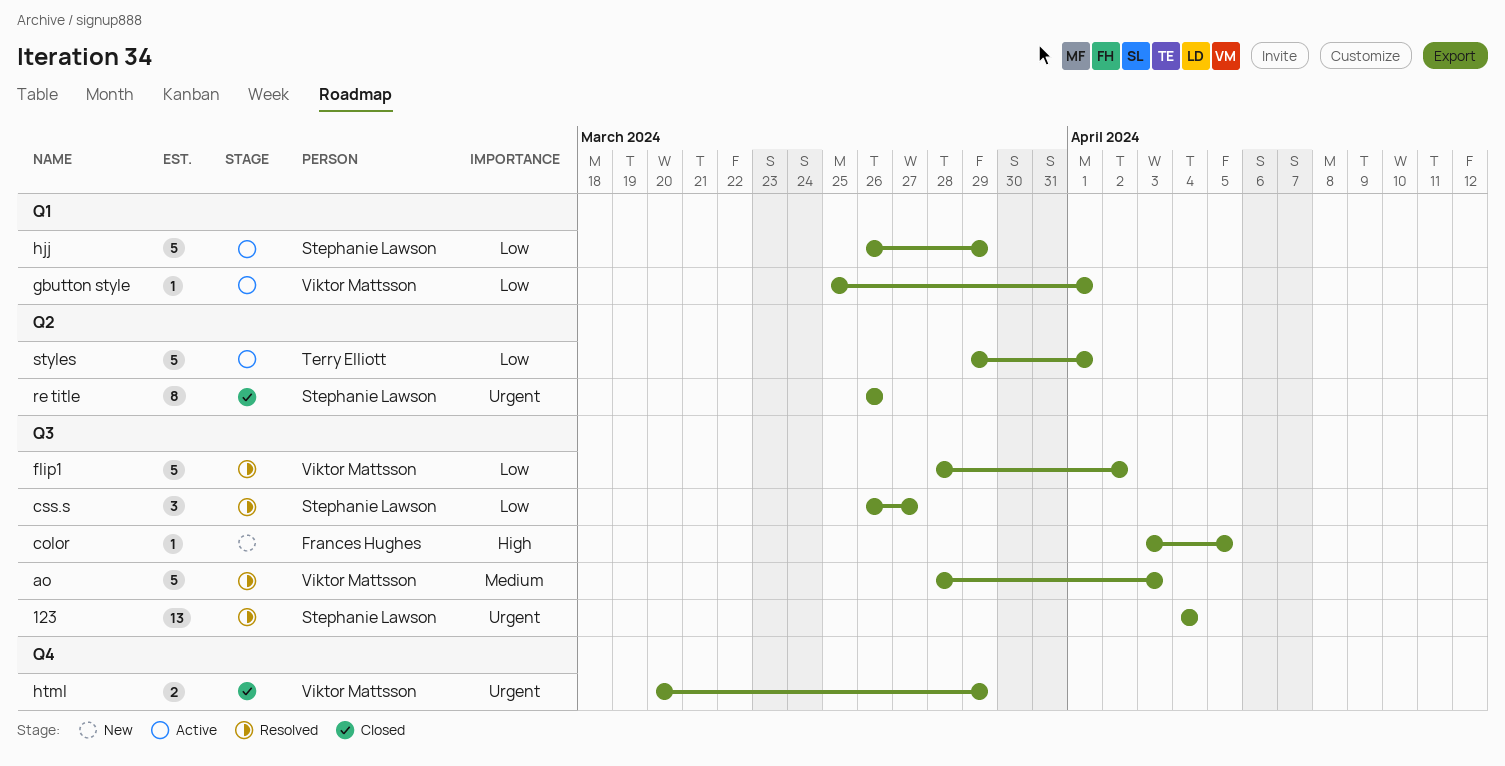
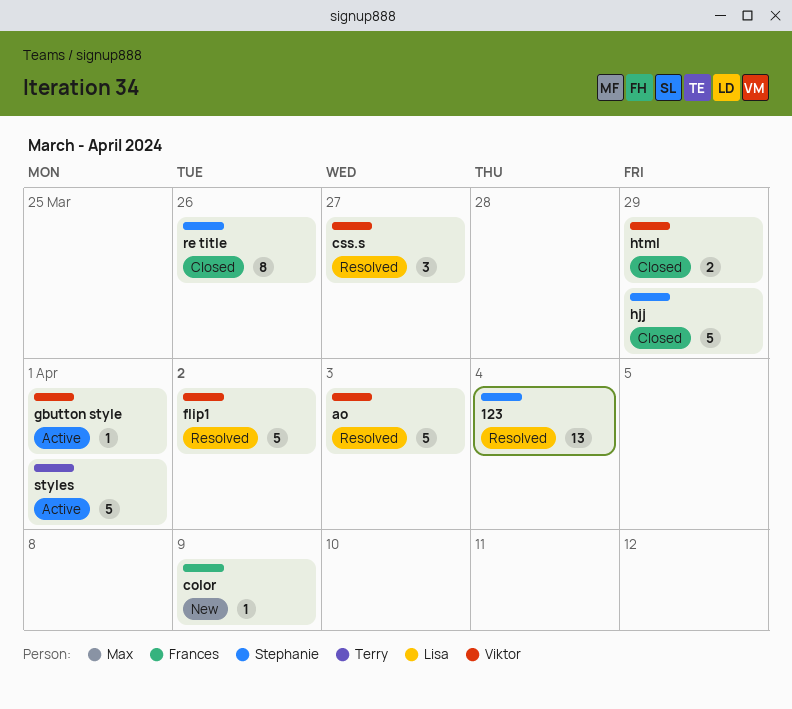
color, due: Apr 5 -> Apr 9
css.s, owner: Stephanie Lawson -> Viktor Mattsson
hjj, status: Active -> Closed

